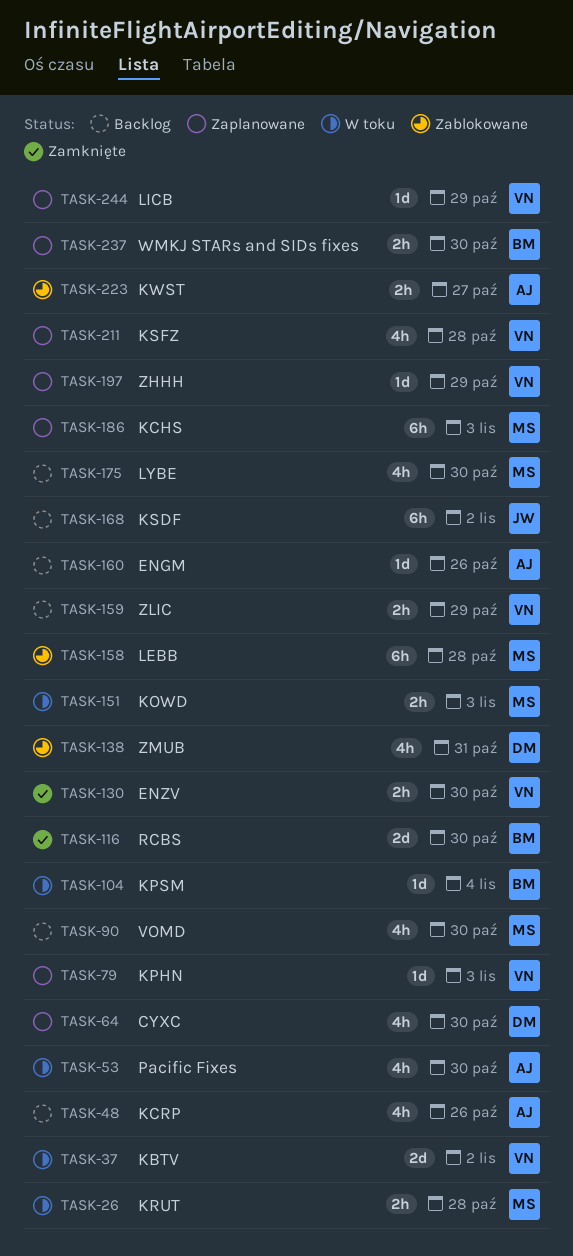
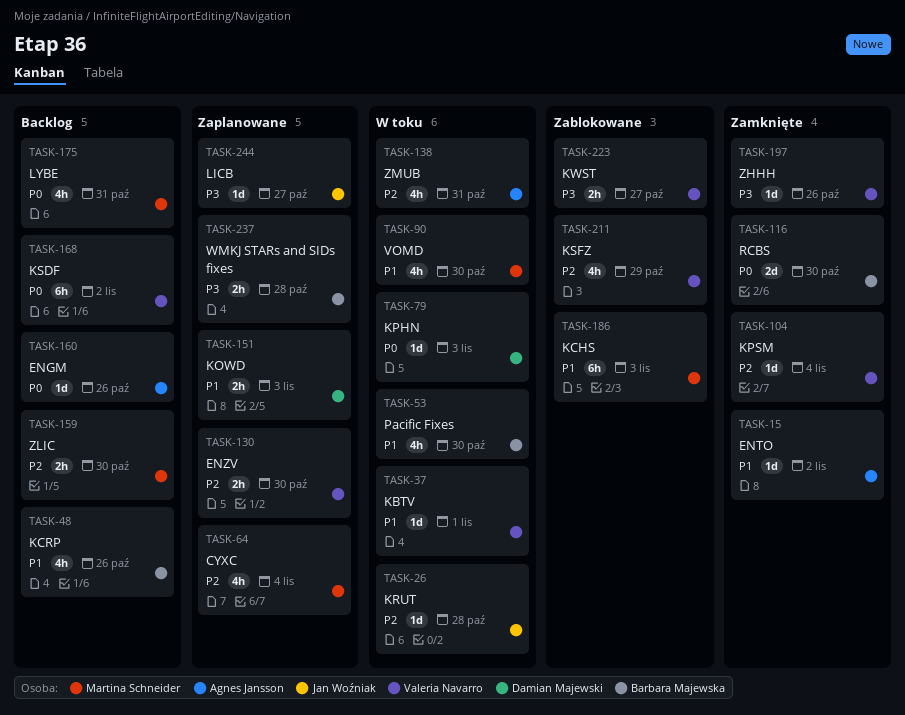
TASK-15: none -> present
TASK-26, owner: Martina Schneider -> Jan Woźniak
TASK-26, estimate: 2h -> 1d
TASK-37, estimate: 2d -> 1d
TASK-37, due: Nov 2 -> Nov 1
TASK-48, owner: Agnes Jansson -> Barbara Majewska
TASK-53, owner: Agnes Jansson -> Barbara Majewska
TASK-64, owner: Damian Majewski -> Martina Schneider
TASK-64, due: Oct 30 -> Nov 4
TASK-79, status: Zaplanowane -> W toku
TASK-79, owner: Valeria Navarro -> Damian Majewski
TASK-90, status: Backlog -> W toku
TASK-104, status: W toku -> Zamknięte
TASK-104, owner: Barbara Majewska -> Valeria Navarro
TASK-130, status: Zamknięte -> Zaplanowane
TASK-138, status: Zablokowane -> W toku
TASK-138, owner: Damian Majewski -> Agnes Jansson
TASK-151, status: W toku -> Zaplanowane
TASK-151, owner: Martina Schneider -> Damian Majewski
TASK-158: present -> none
TASK-159, owner: Valeria Navarro -> Martina Schneider
TASK-159, due: Oct 29 -> Oct 30
TASK-168, owner: Jan Woźniak -> Valeria Navarro
TASK-175, due: Oct 30 -> Oct 31
TASK-186, status: Zaplanowane -> Zablokowane
TASK-197, status: Zaplanowane -> Zamknięte
TASK-197, due: Oct 29 -> Oct 26
TASK-211, status: Zaplanowane -> Zablokowane
TASK-211, due: Oct 28 -> Oct 29
TASK-223, owner: Agnes Jansson -> Valeria Navarro
TASK-237, due: Oct 30 -> Oct 28
TASK-244, owner: Valeria Navarro -> Jan Woźniak
TASK-244, due: Oct 29 -> Oct 27

